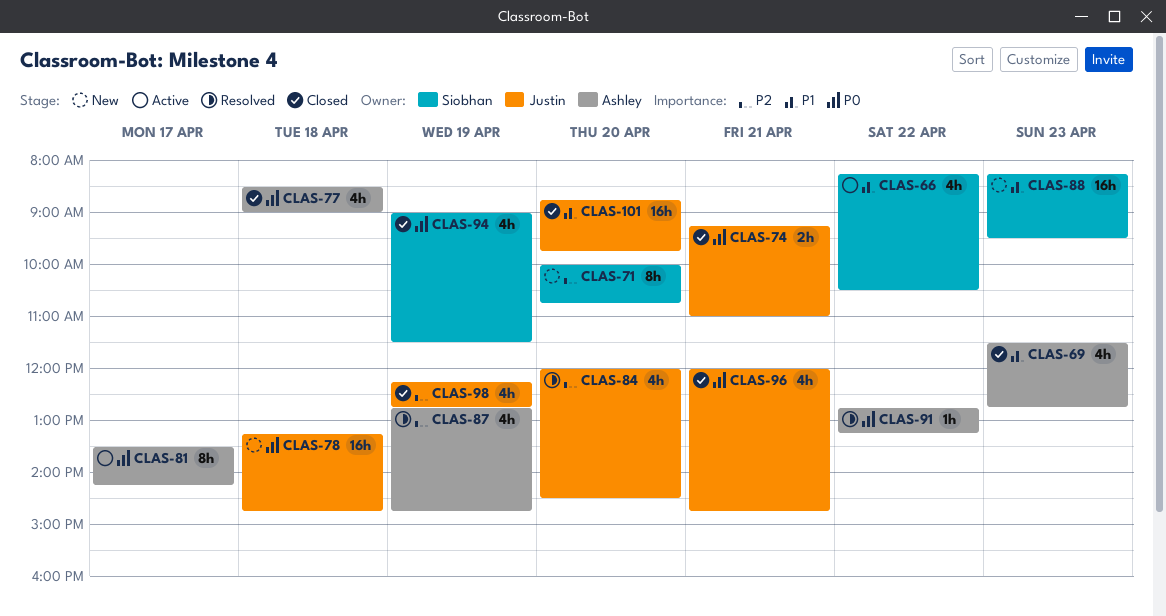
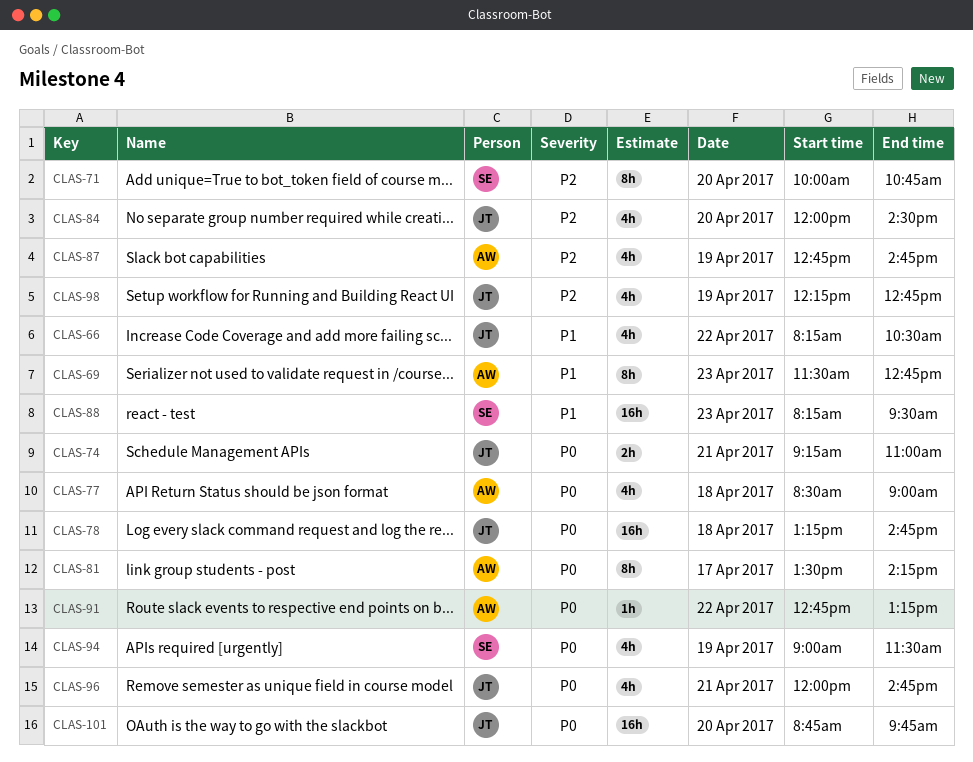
CLAS-66, owner: Siobhan -> Justin
CLAS-69, estimate: 4h -> 8h
CLAS-101, priority: P1 -> P0

